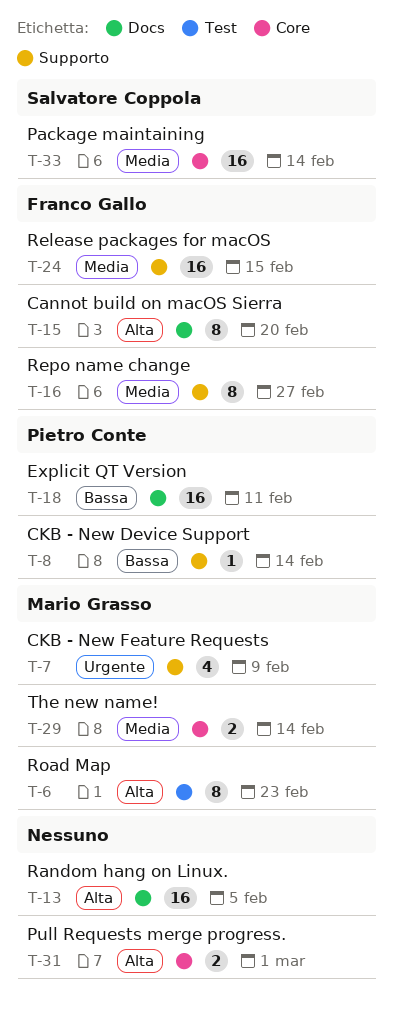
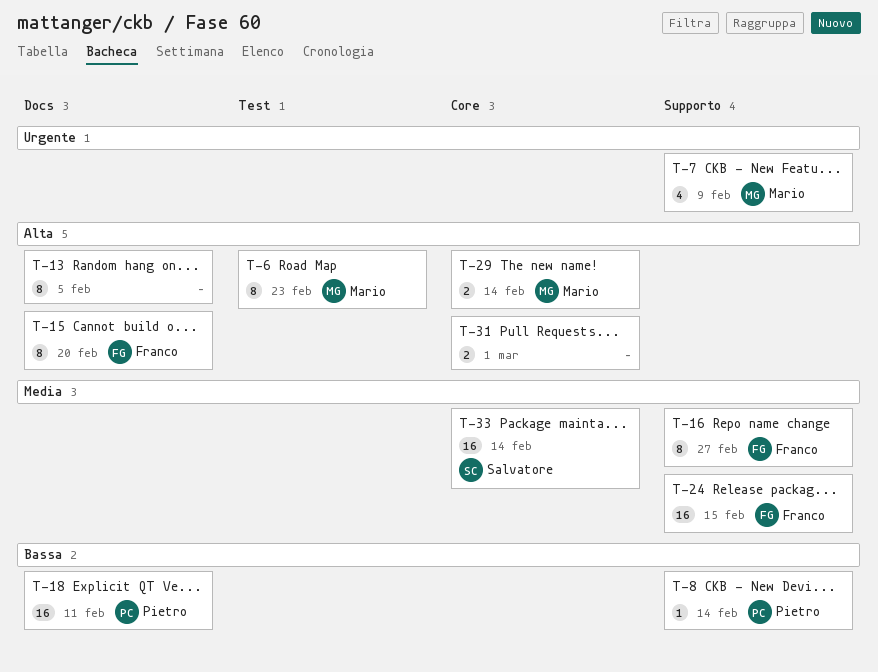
T-13, estimate: 16 -> 8
T-29, priority: Media -> Alta

